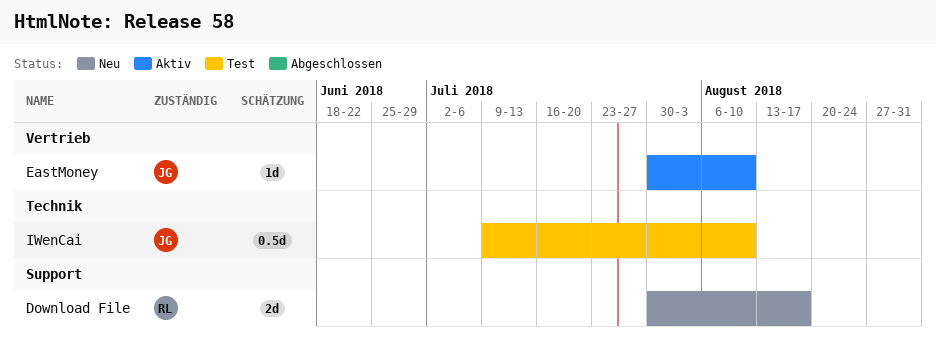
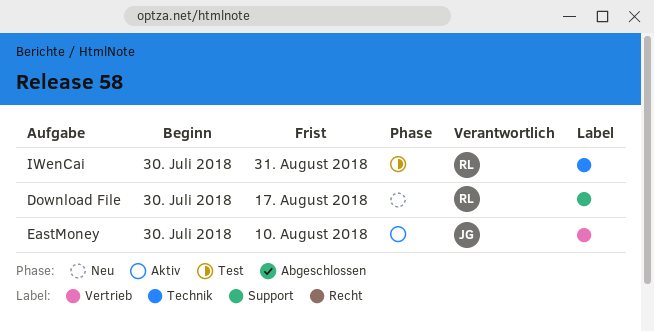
IWenCai, owner: JG -> RL
IWenCai, start: Jul 9 -> Jul 30
IWenCai, due: Aug 10 -> Aug 31

